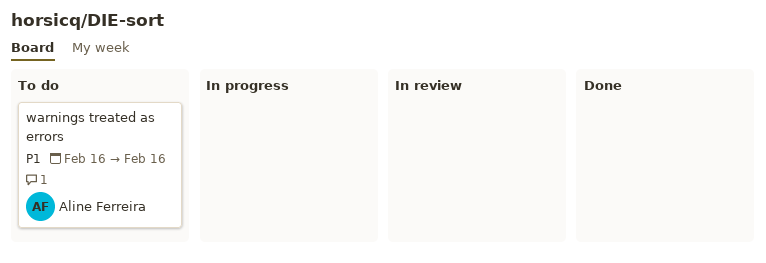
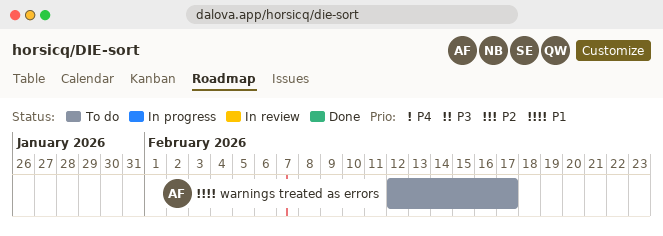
warnings treated as errors, start: Feb 16 -> Feb 12
warnings treated as errors, due: Feb 16 -> Feb 17

